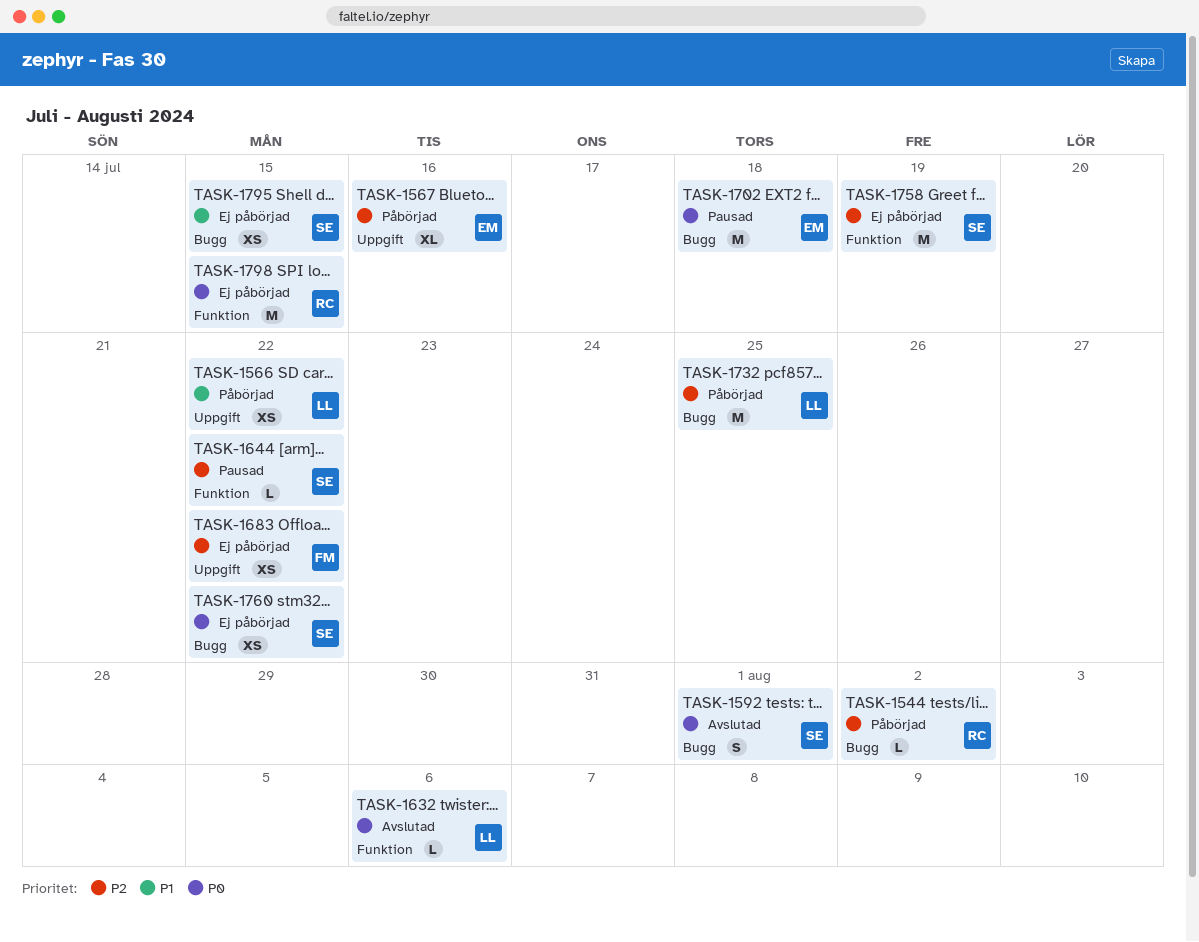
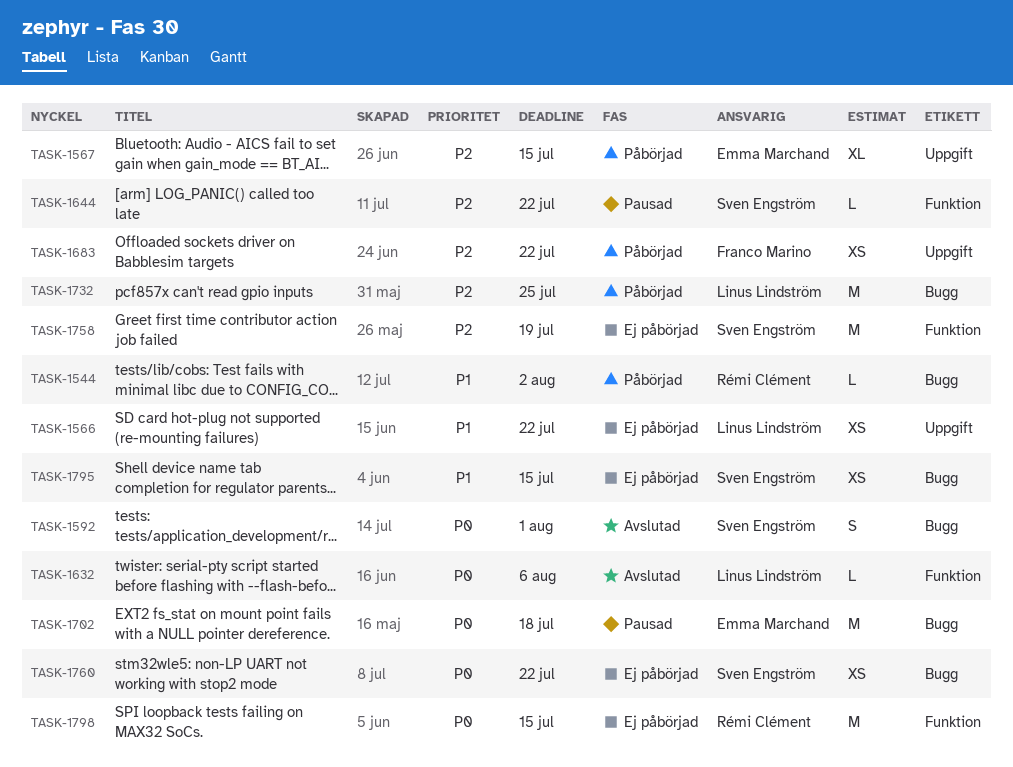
TASK-1544, priority: P2 -> P1
TASK-1566, status: Påbörjad -> Ej påbörjad
TASK-1567, due: Jul 16 -> Jul 15
TASK-1683, status: Ej påbörjad -> Påbörjad

